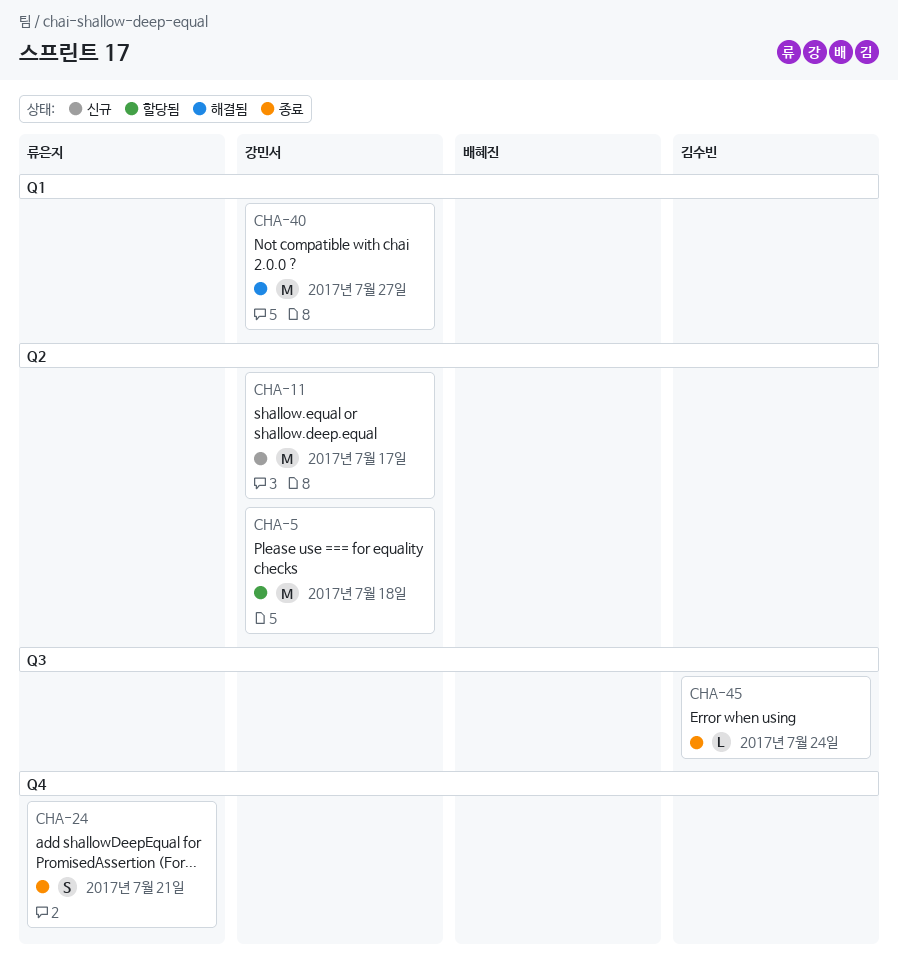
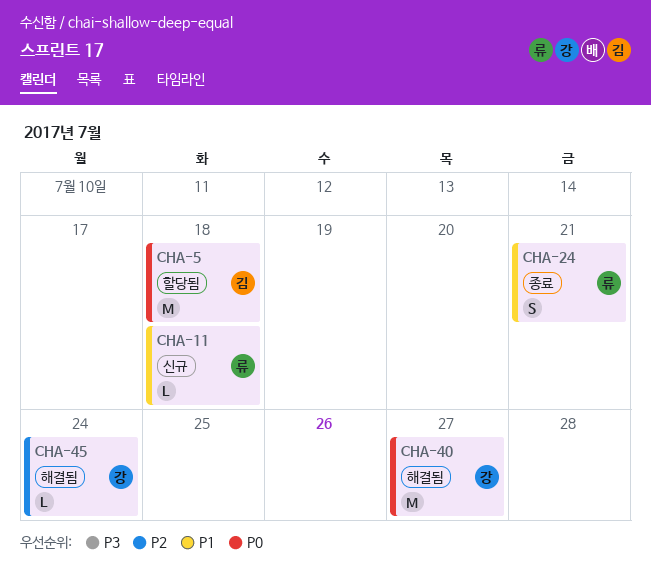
CHA-5, owner: 강민서 -> 김수빈
CHA-11, owner: 강민서 -> 류은지
CHA-11, estimate: M -> L
CHA-11, due: Jul 17 -> Jul 18
CHA-45, status: 종료 -> 해결됨
CHA-45, owner: 김수빈 -> 강민서

